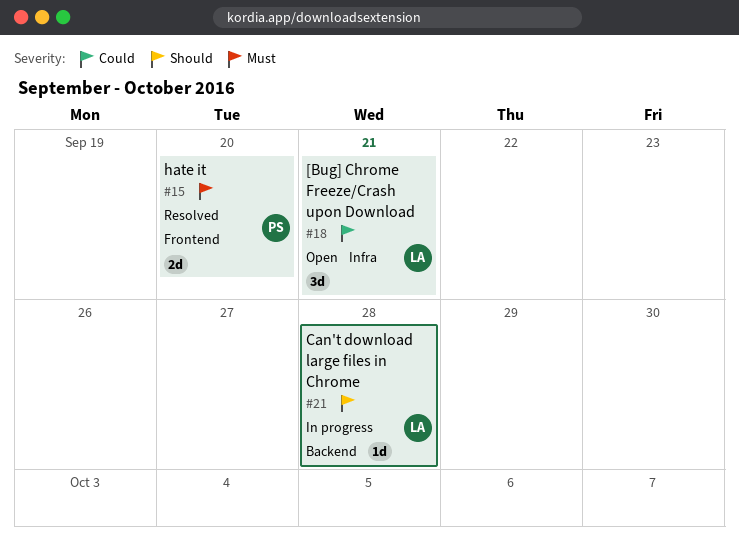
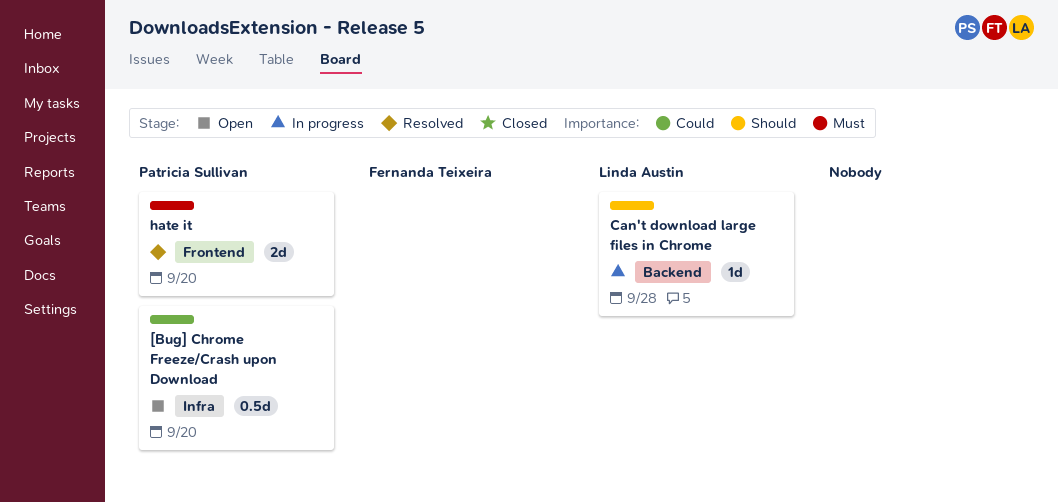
[Bug] Chrome Freeze/Crash upon Download, owner: Linda Austin -> Patricia Sullivan
[Bug] Chrome Freeze/Crash upon Download, estimate: 3d -> 0.5d
[Bug] Chrome Freeze/Crash upon Download, due: Sep 21 -> Sep 20

